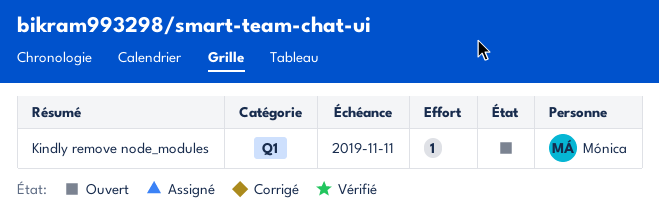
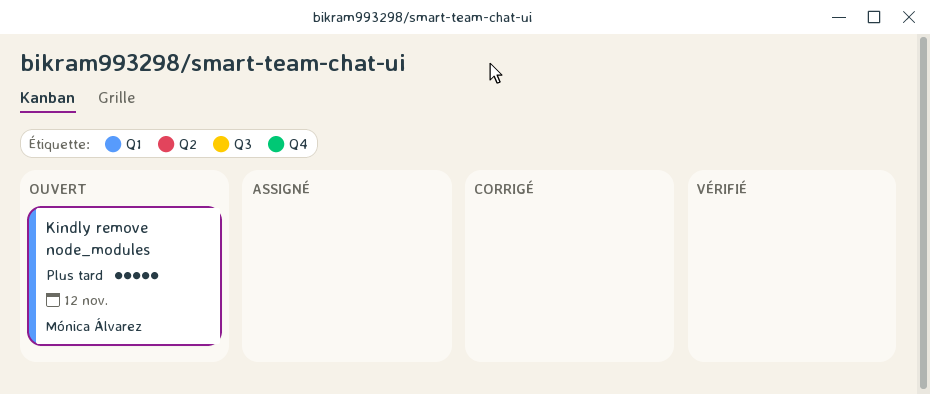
Kindly remove node_modules, estimate: 1 -> 5
Kindly remove node_modules, due: Nov 11 -> Nov 12

